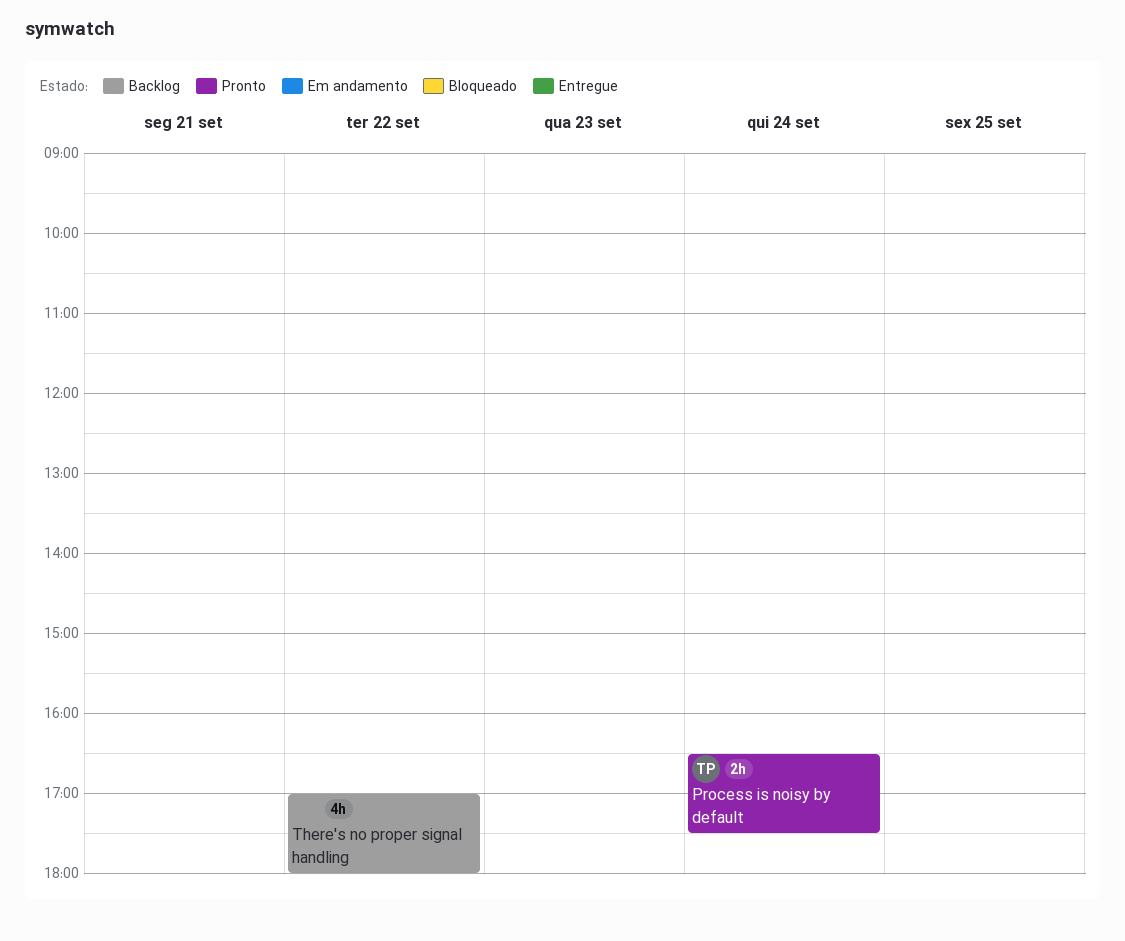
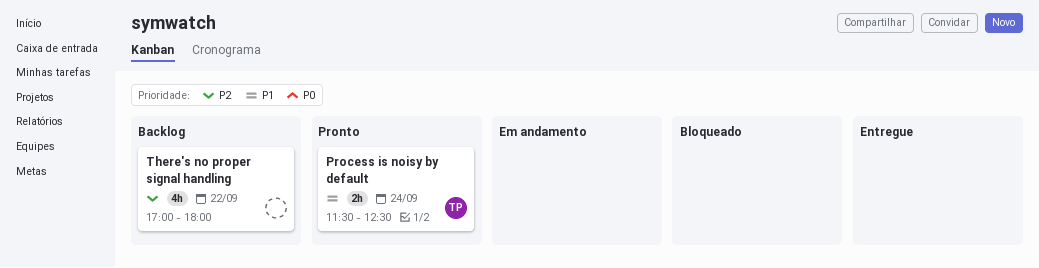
Process is noisy by default, begins: 16:30 -> 11:30
Process is noisy by default, ends: 17:30 -> 12:30

